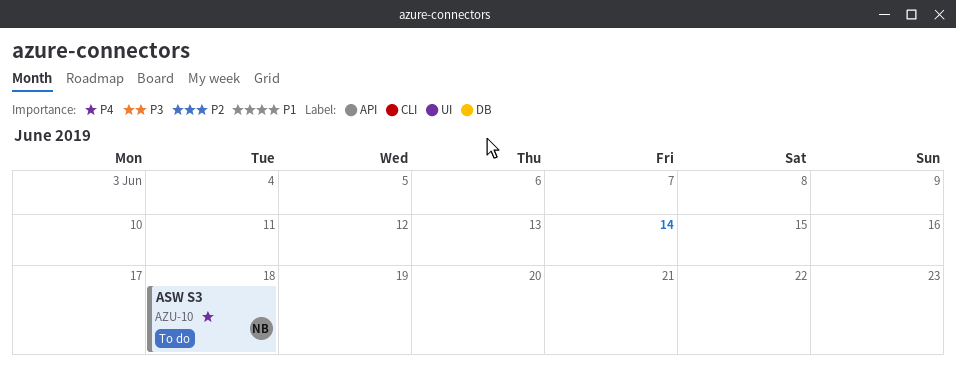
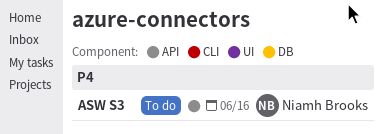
ASW S3, due: Jun 18 -> Jun 16

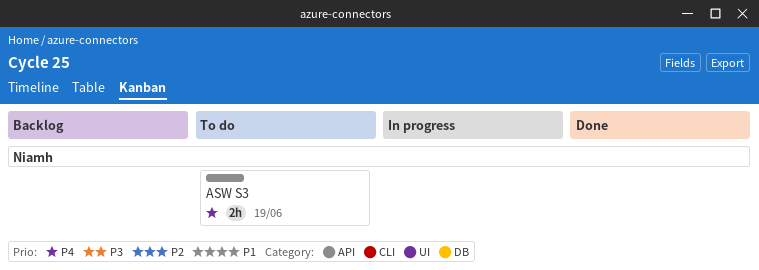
ASW S3, due: Jun 16 -> Jun 19

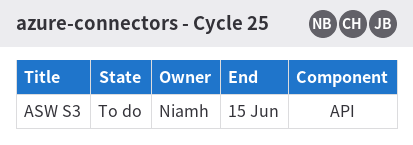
ASW S3, due: Jun 19 -> Jun 15

